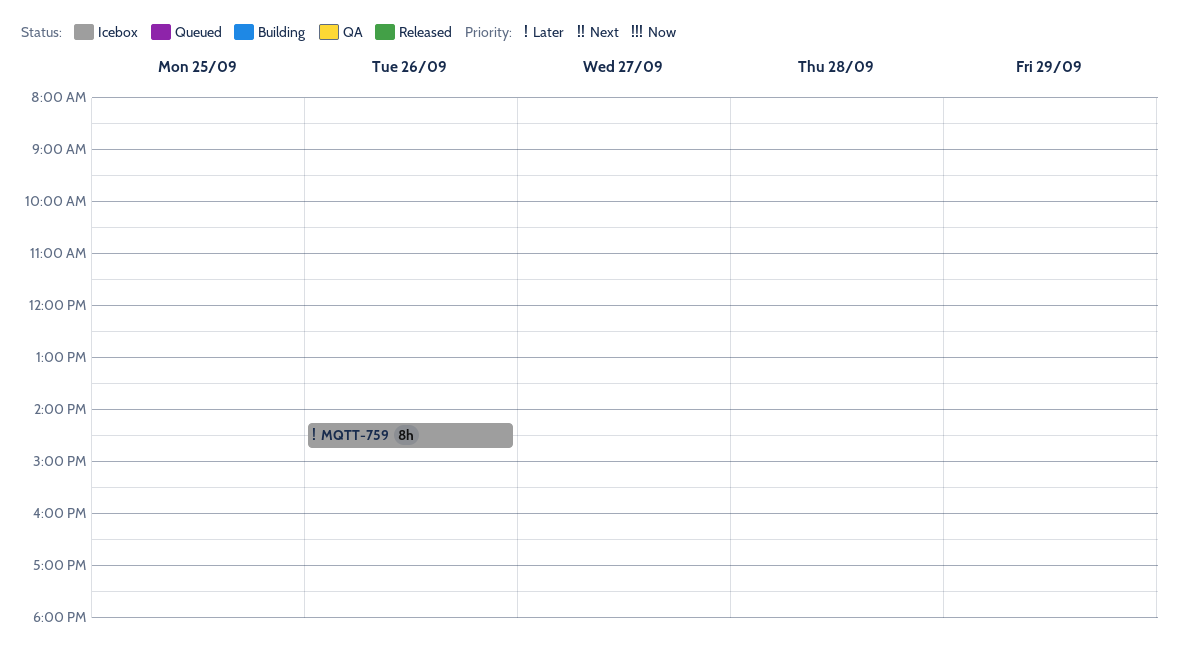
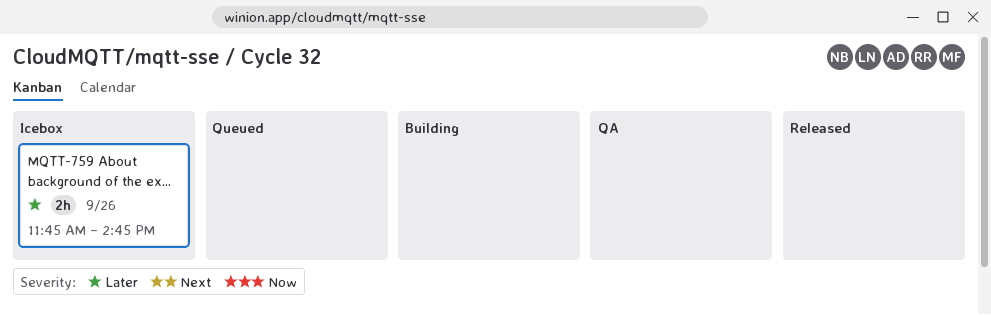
MQTT-759, estimate: 8h -> 2h
MQTT-759, begins: 14:15 -> 11:45

